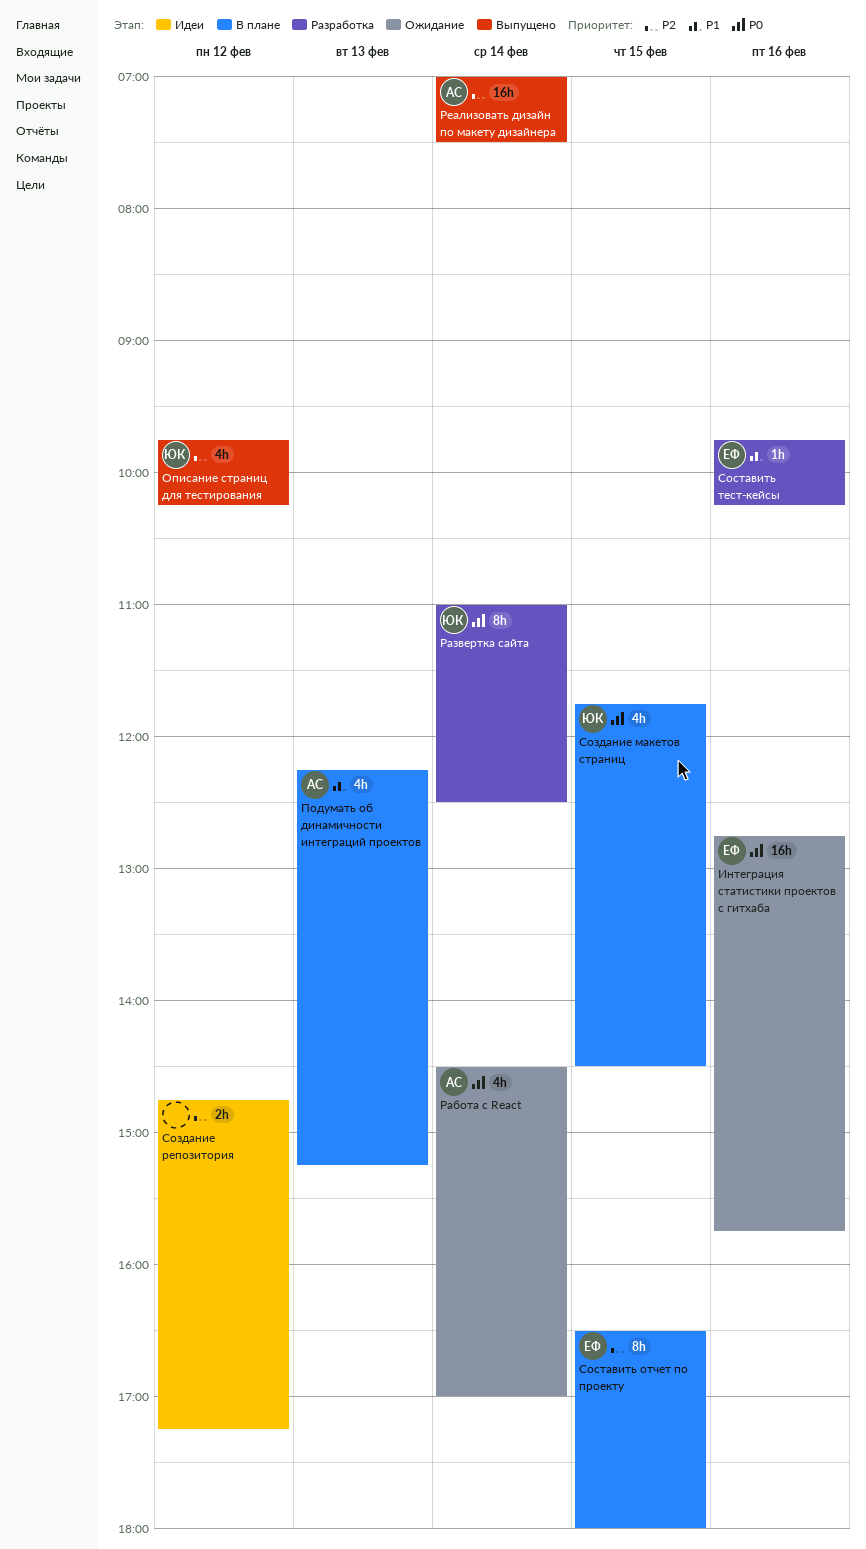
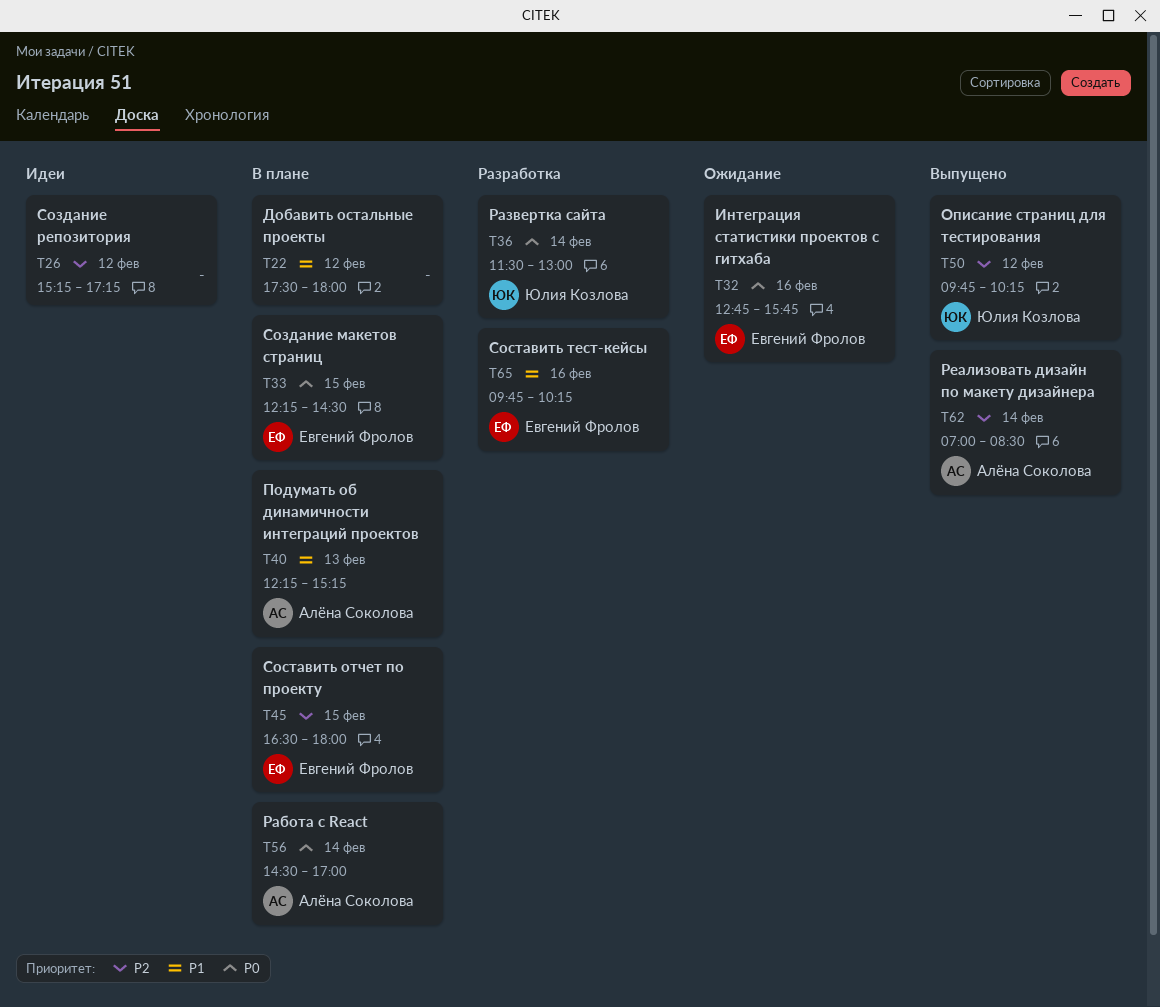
Добавить остальные проекты: none -> present
Работа с React, status: Ожидание -> В плане
Развертка сайта, begins: 11:00 -> 11:30
Развертка сайта, ends: 12:30 -> 13:00
Реализовать дизайн по макету дизайнера, ends: 07:30 -> 08:30
Создание макетов страниц, owner: Юлия Козлова -> Евгений Фролов
Создание макетов страниц, begins: 11:45 -> 12:15
Создание репозитория, begins: 14:45 -> 15:15

